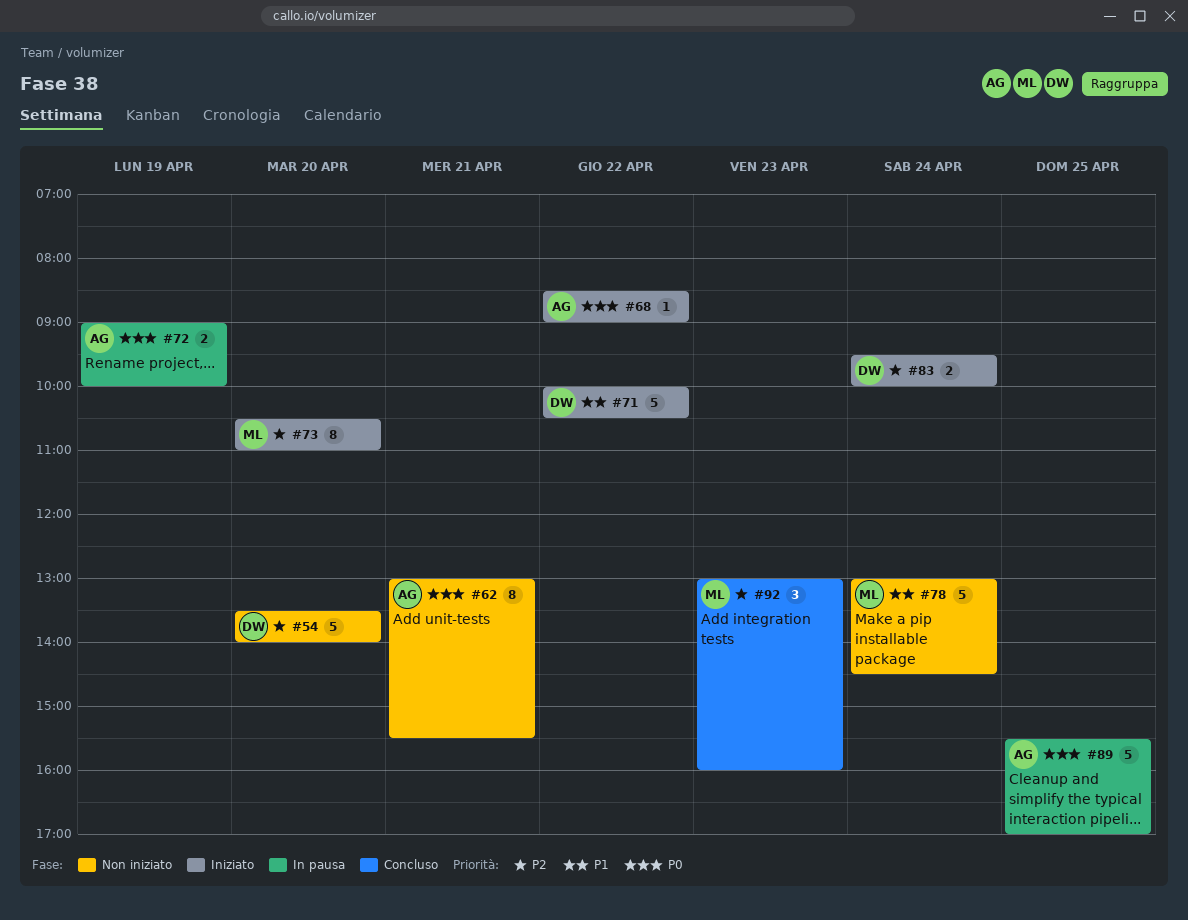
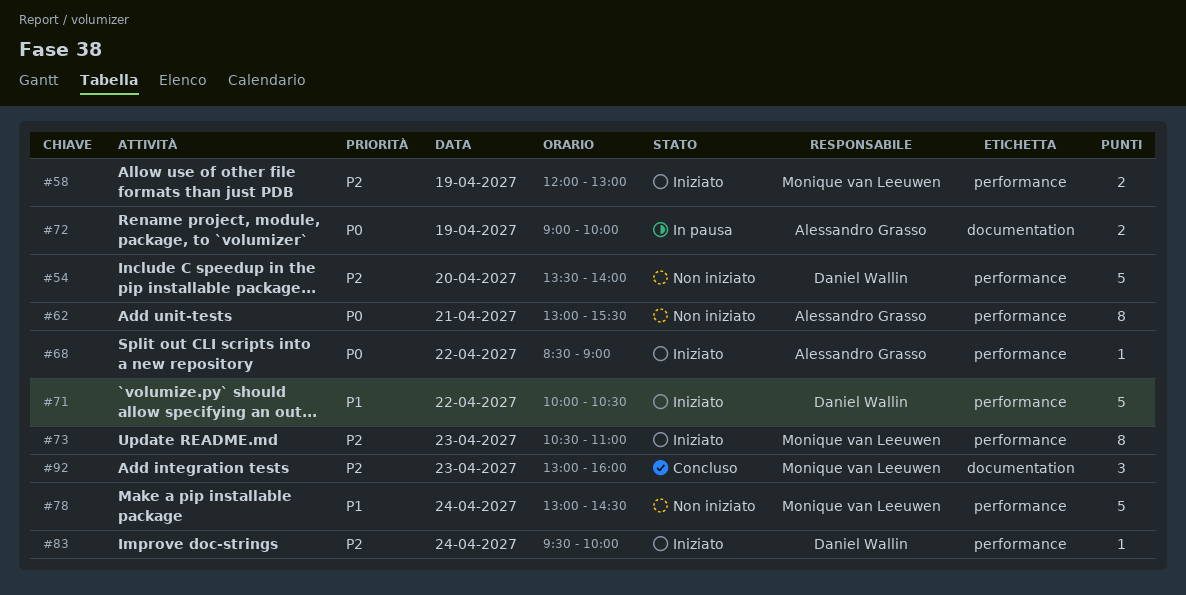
#58: none -> present
#73, day: Apr 20 -> Apr 23
#83, estimate: 2 -> 1
#89: present -> none

